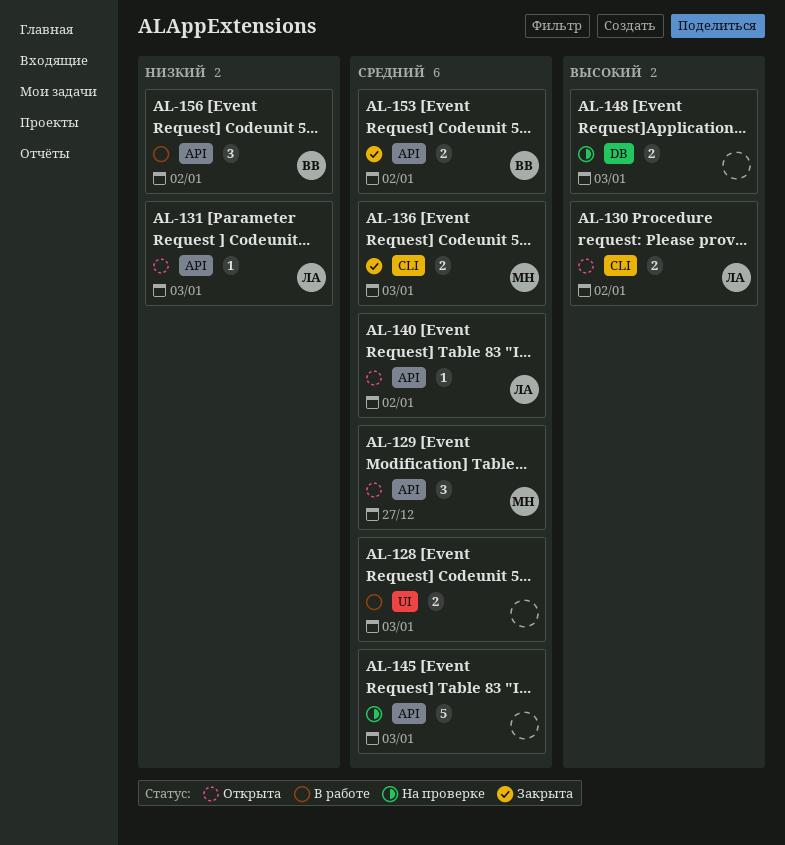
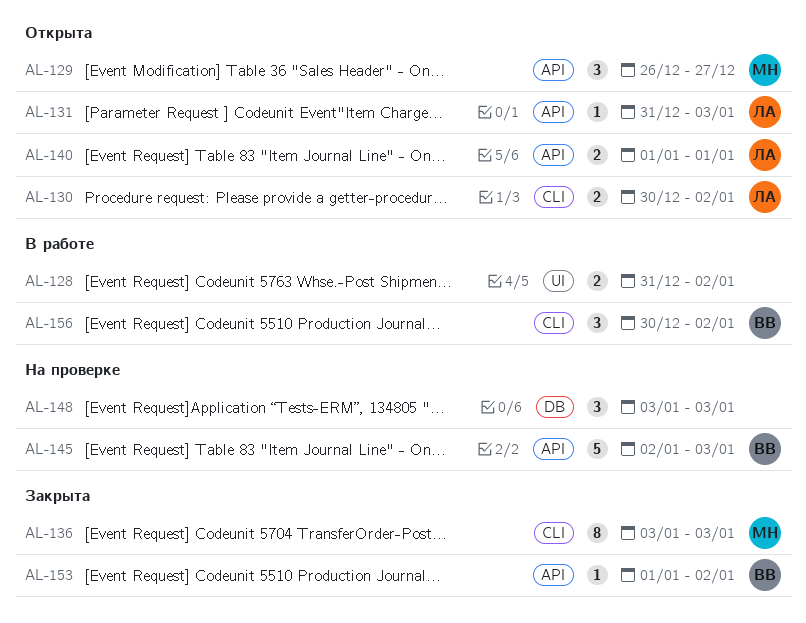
AL-128, due: Jan 3 -> Jan 2
AL-136, estimate: 2 -> 8
AL-140, estimate: 1 -> 2
AL-140, due: Jan 2 -> Jan 1
AL-145, owner: none -> ВВ
AL-148, estimate: 2 -> 3
AL-153, estimate: 2 -> 1
AL-156, label: API -> CLI

